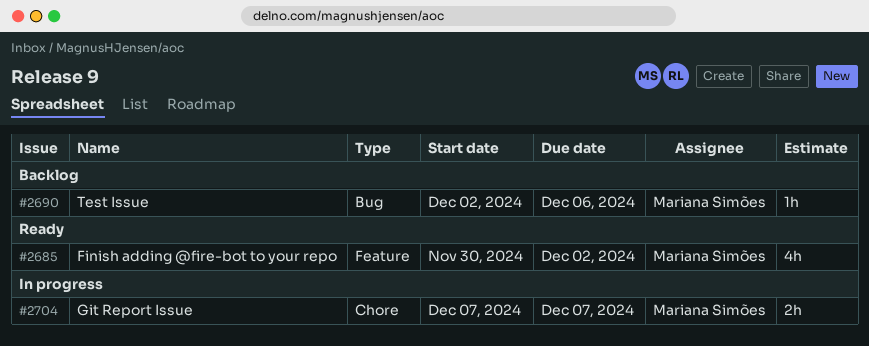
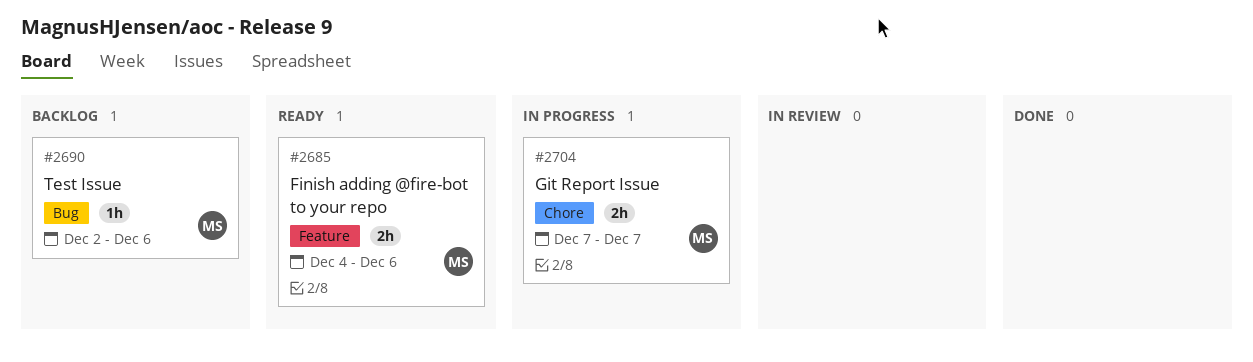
#2685, estimate: 4h -> 2h
#2685, start: Nov 30 -> Dec 4
#2685, due: Dec 2 -> Dec 6

